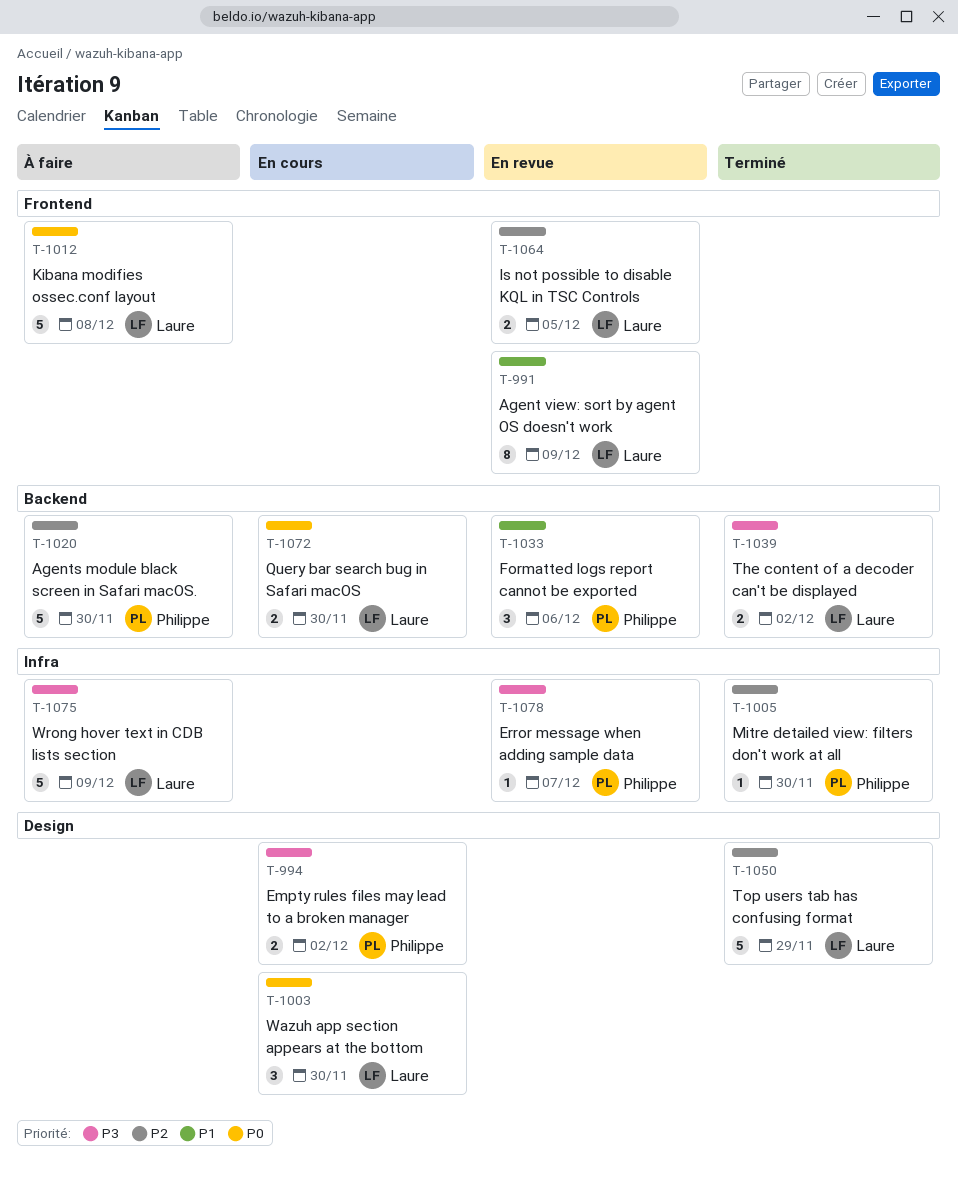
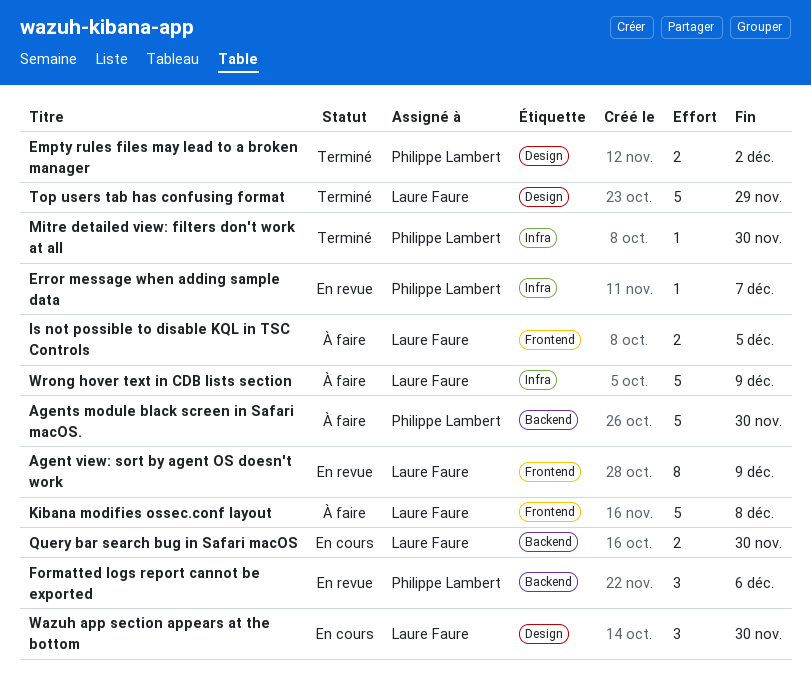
Empty rules files may lead to a broken manager, status: En cours -> Terminé
Is not possible to disable KQL in TSC Controls, status: En revue -> À faire
The content of a decoder can't be displayed: present -> none

